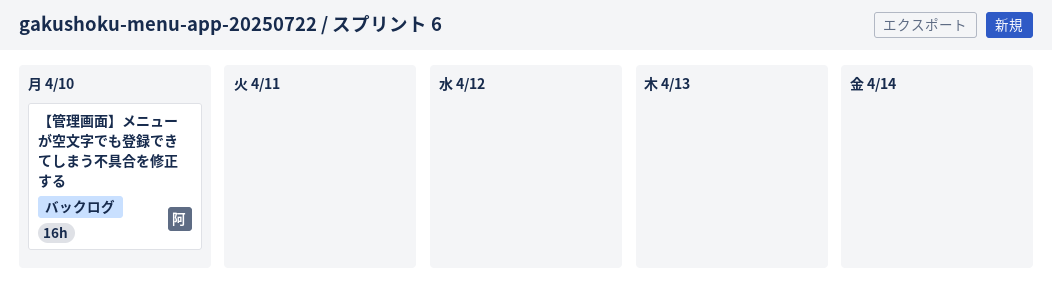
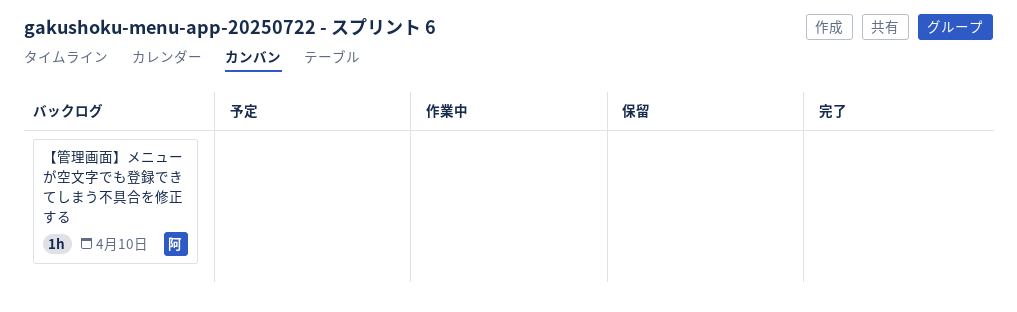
【管理画面】メニューが空文字でも登録できてしまう不具合を修正する, estimate: 16h -> 1h

